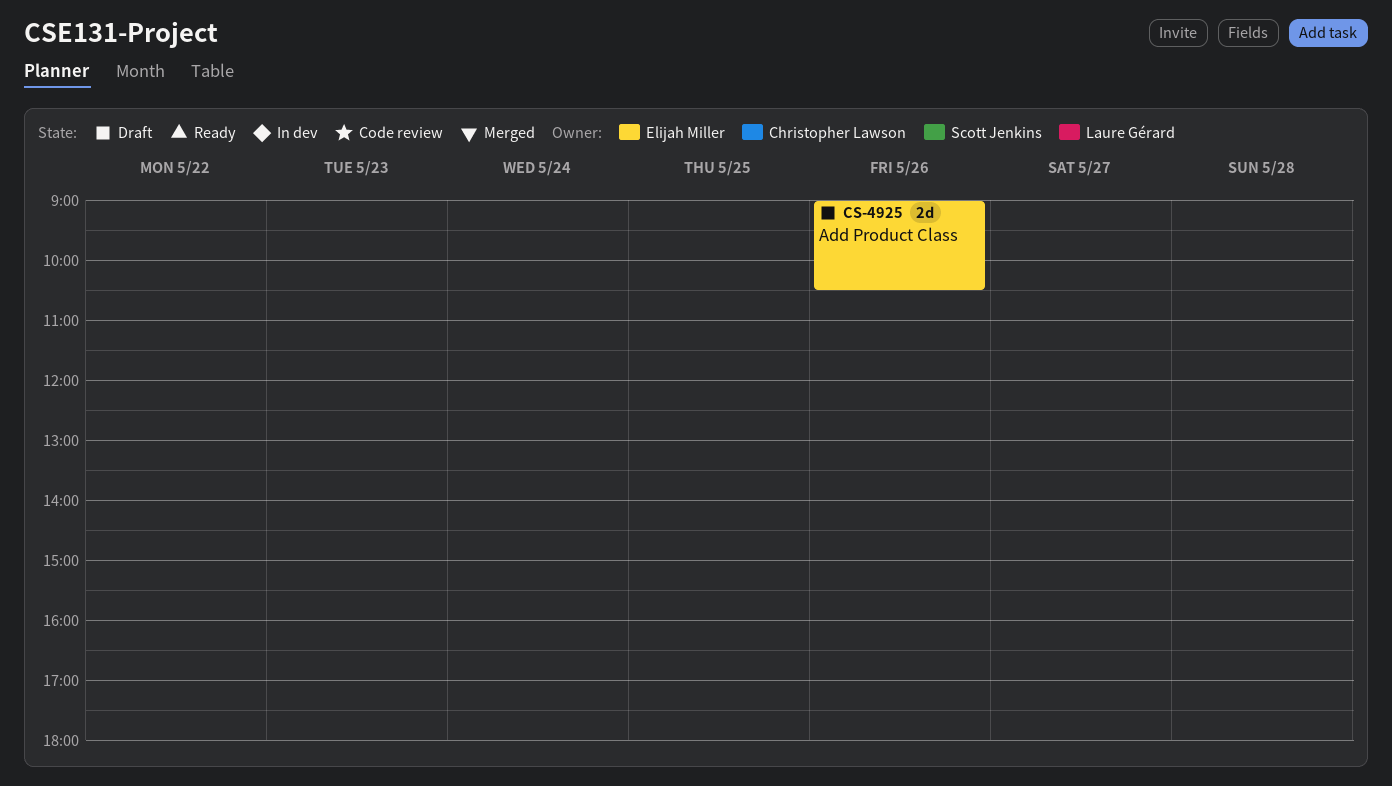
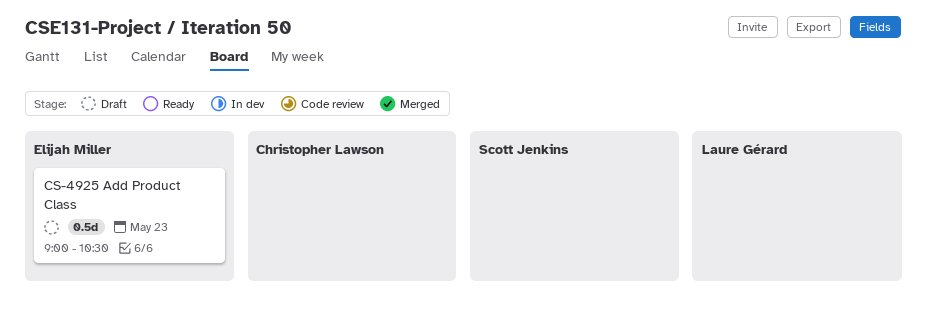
CS-4925, estimate: 2d -> 0.5d
CS-4925, day: May 26 -> May 23

